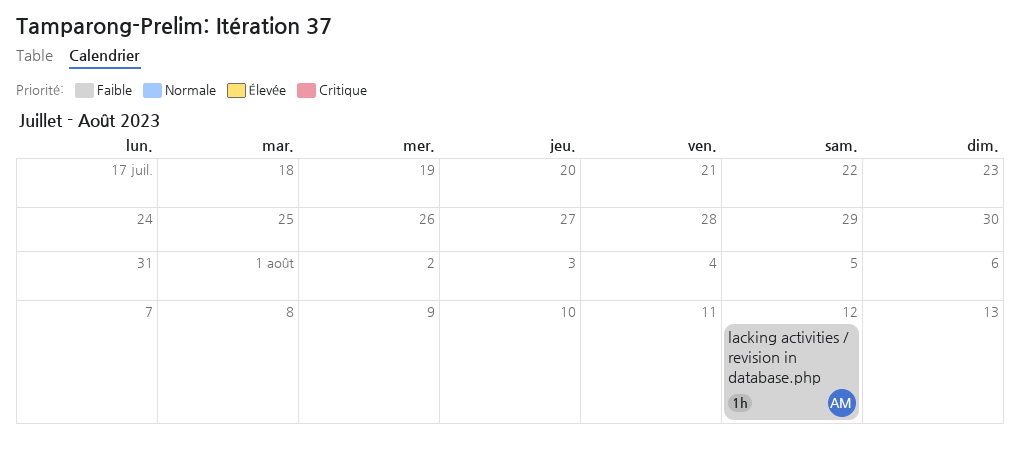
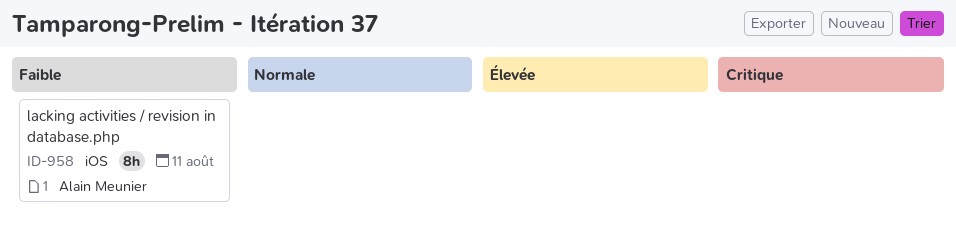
lacking activities / revision in database.php, estimate: 1h -> 8h
lacking activities / revision in database.php, due: Aug 12 -> Aug 11

